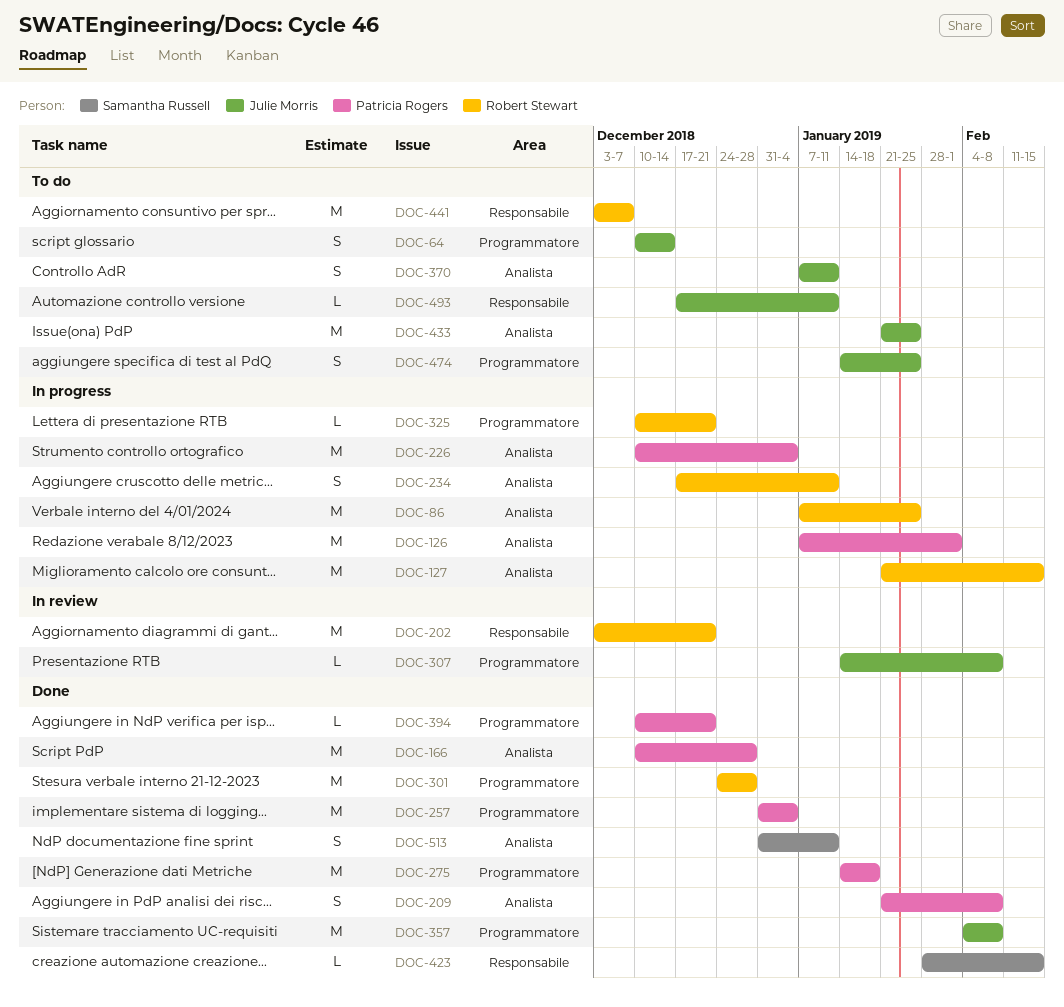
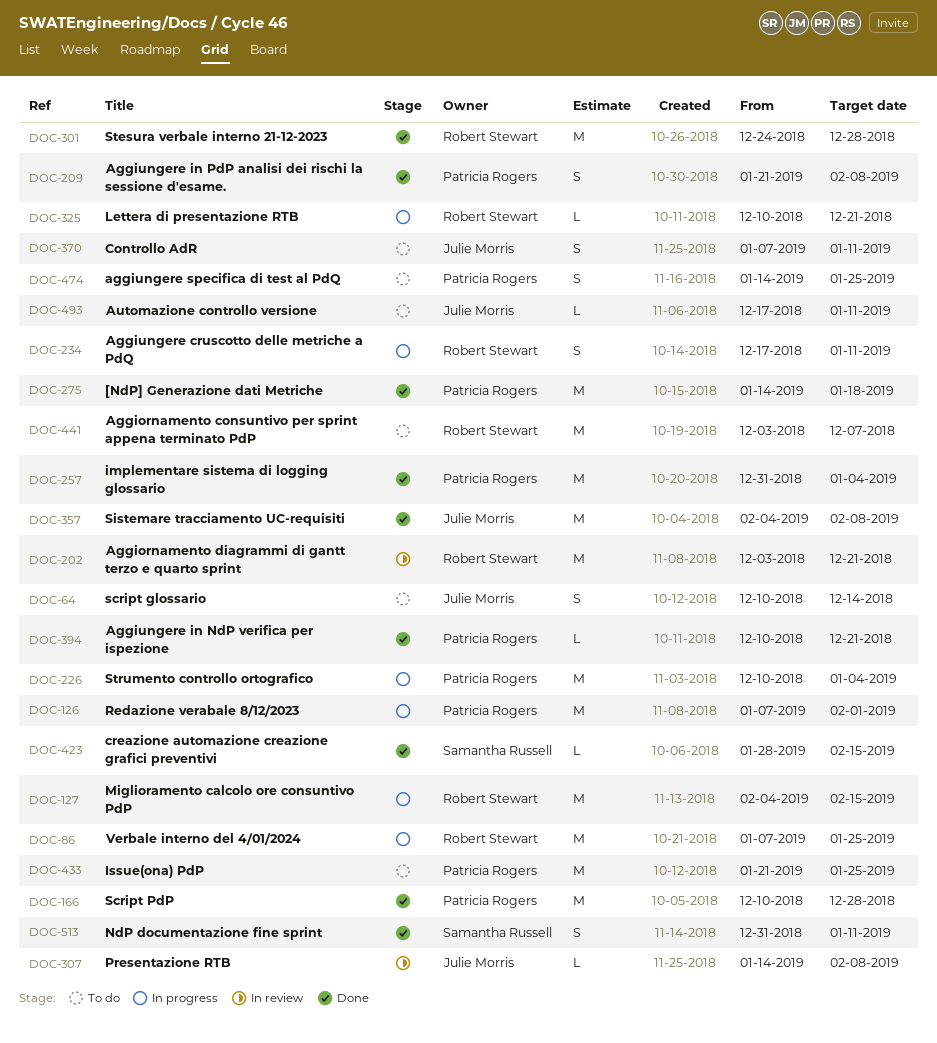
DOC-127, start: Jan 21 -> Feb 4
DOC-433, owner: Julie Morris -> Patricia Rogers
DOC-474, owner: Julie Morris -> Patricia Rogers

